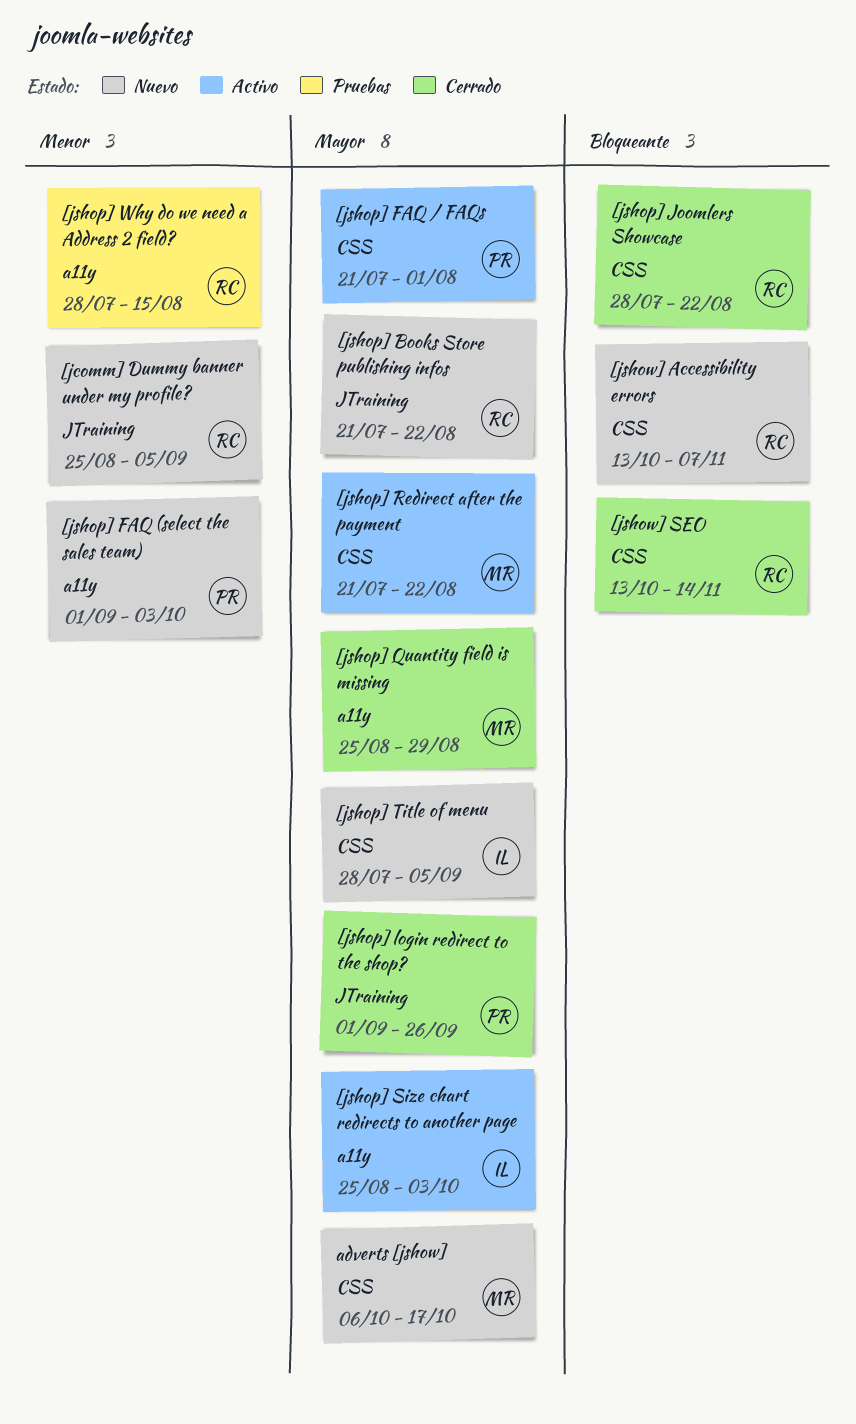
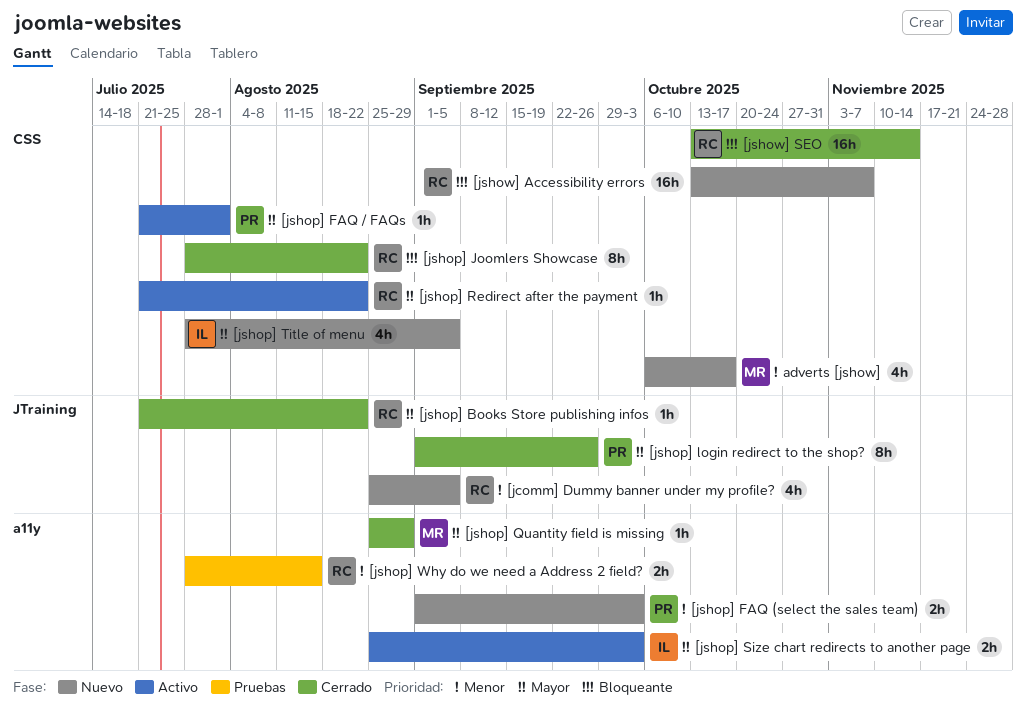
[jshop] Books Store publishing infos, status: Nuevo -> Cerrado
[jshop] Redirect after the payment, owner: MR -> RC
adverts [jshow], priority: Mayor -> Menor

